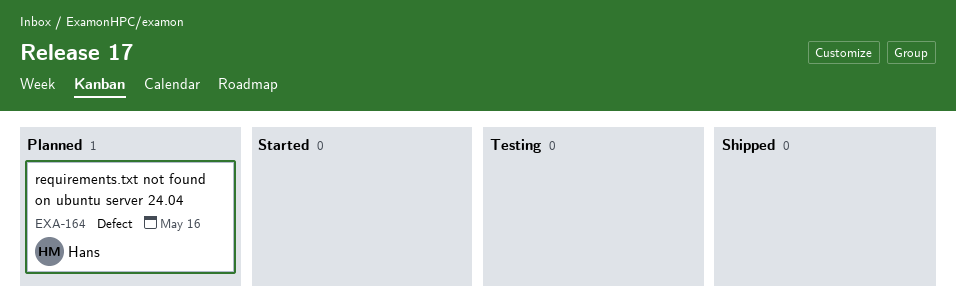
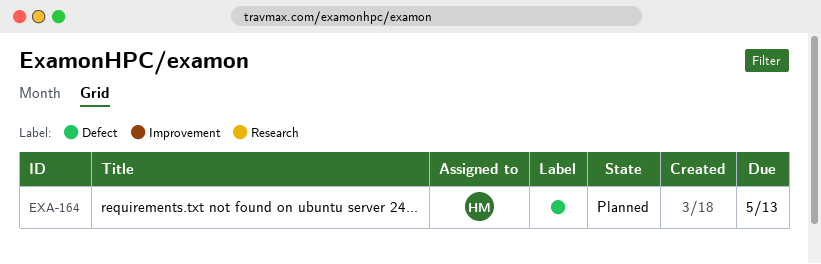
EXA-164, due: May 16 -> May 13

